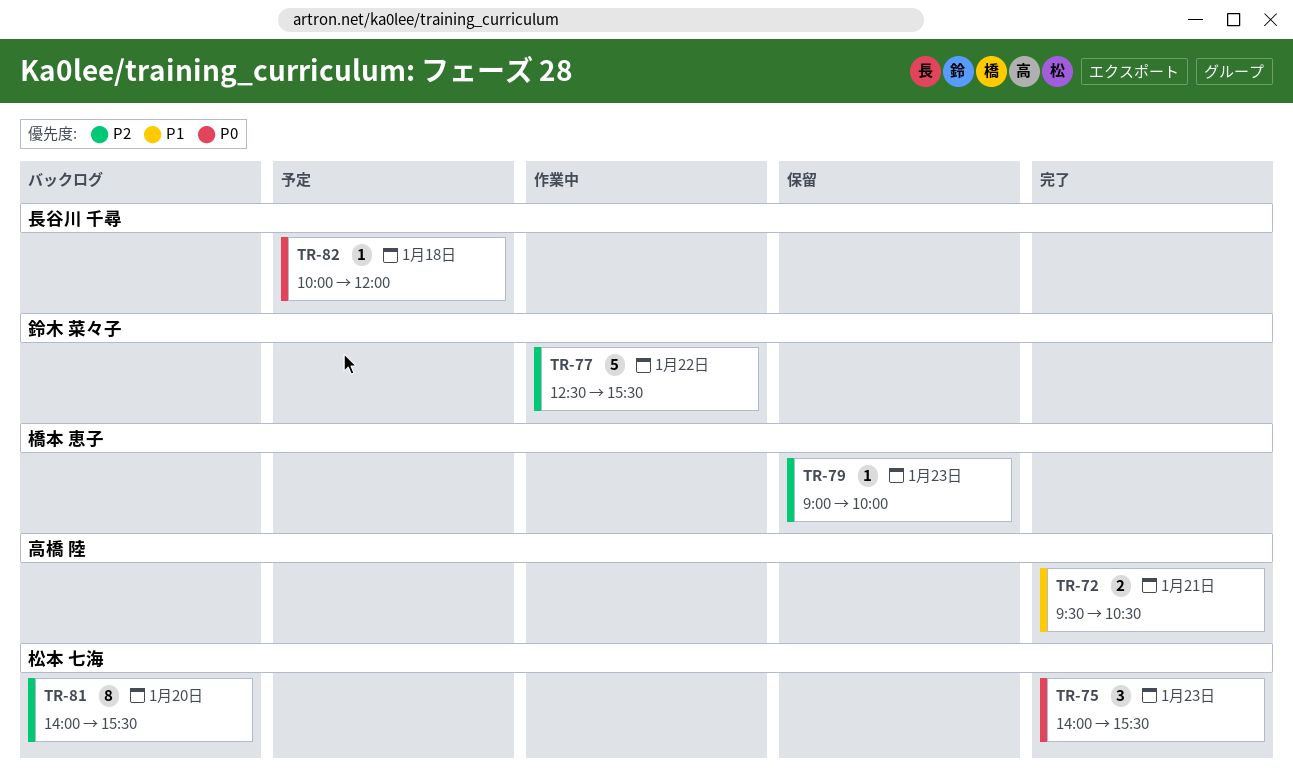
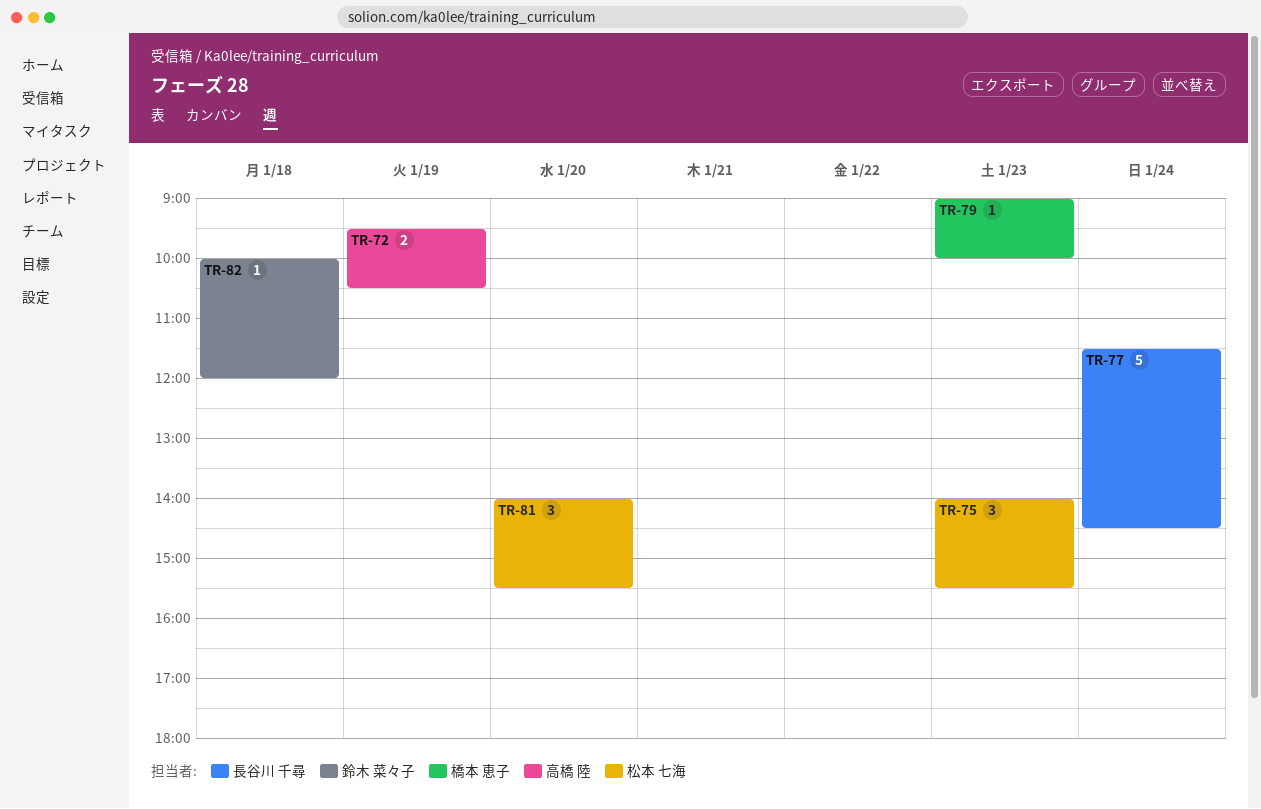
TR-72, day: Jan 21 -> Jan 19
TR-77, owner: 鈴木 菜々子 -> 長谷川 千尋
TR-77, day: Jan 22 -> Jan 24
TR-77, begins: 12:30 -> 11:30
TR-77, ends: 15:30 -> 14:30
TR-81, estimate: 8 -> 3
TR-82, owner: 長谷川 千尋 -> 鈴木 菜々子

